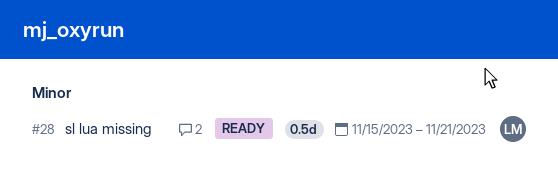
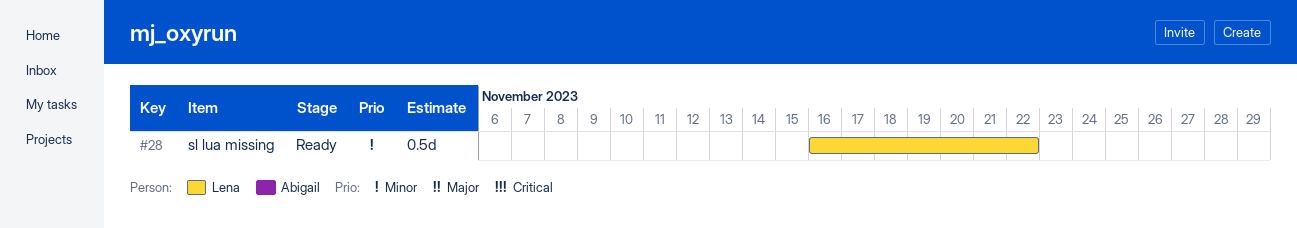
#28, start: Nov 15 -> Nov 16
#28, due: Nov 21 -> Nov 22

